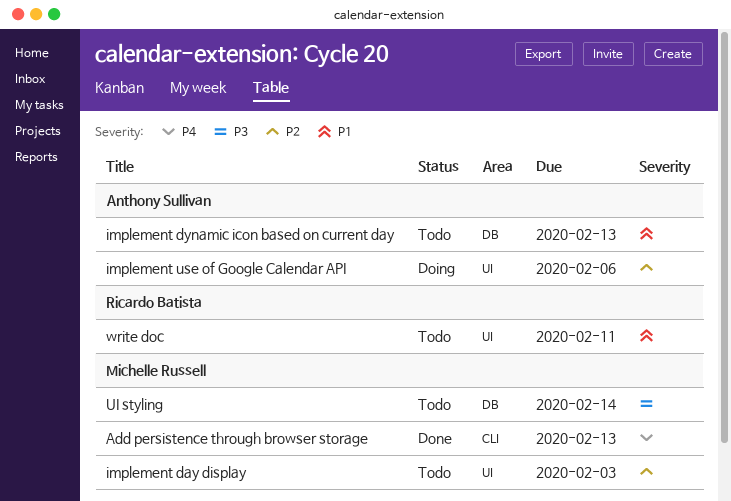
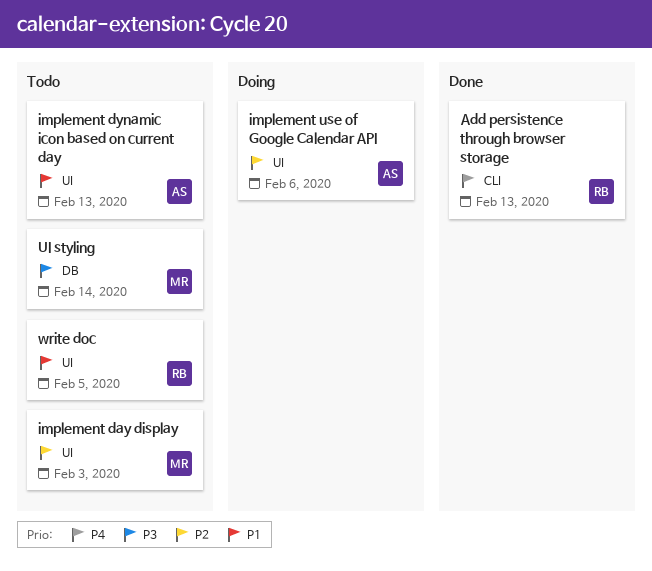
Add persistence through browser storage, owner: Michelle Russell -> Ricardo Batista
implement dynamic icon based on current day, label: DB -> UI
write doc, due: Feb 11 -> Feb 5

